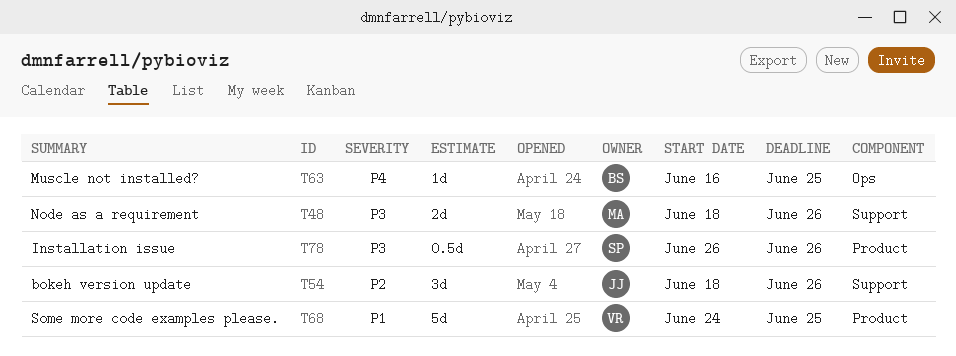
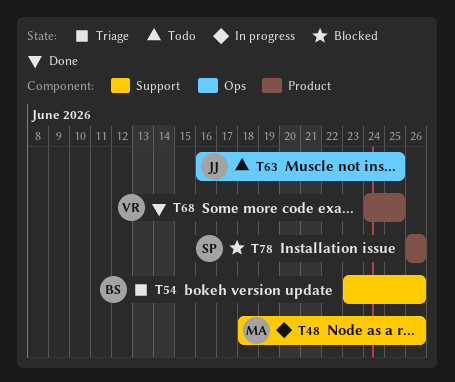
T54, owner: JJ -> BS
T54, start: Jun 18 -> Jun 23
T63, owner: BS -> JJ

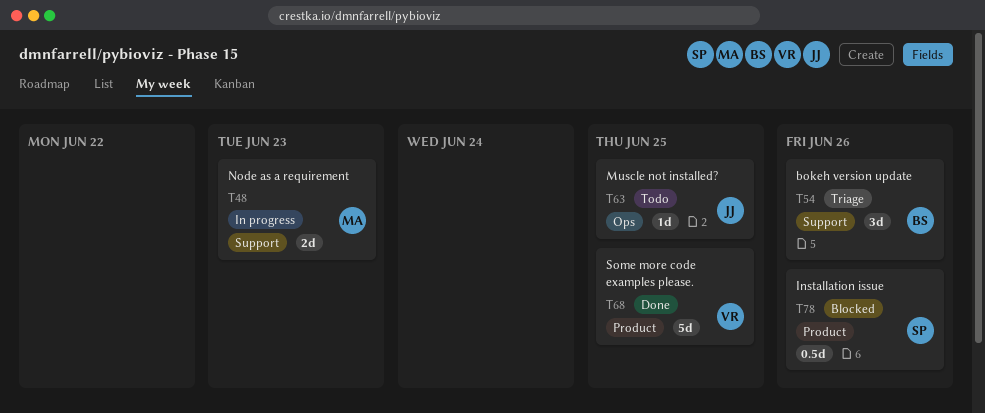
T48, due: Jun 26 -> Jun 23

